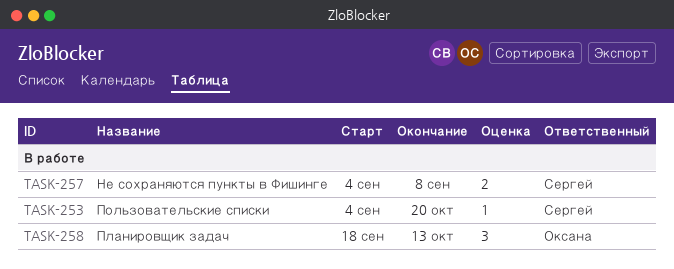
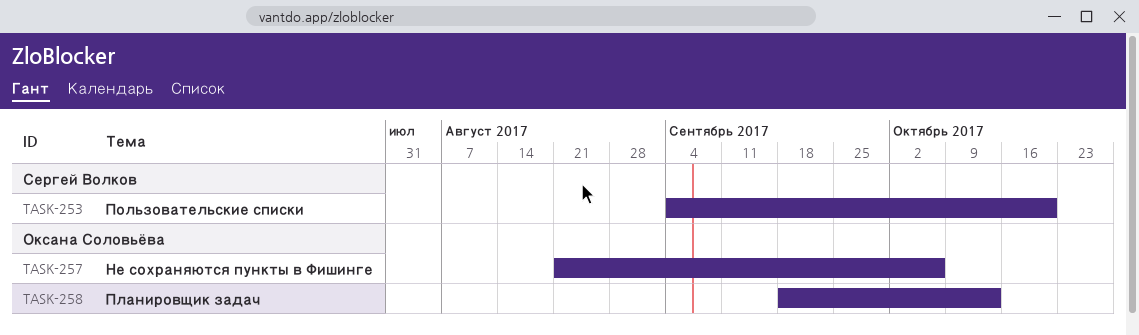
TASK-257, owner: Сергей Волков -> Оксана Соловьёва
TASK-257, start: Sep 4 -> Aug 21
TASK-257, due: Sep 8 -> Oct 6

